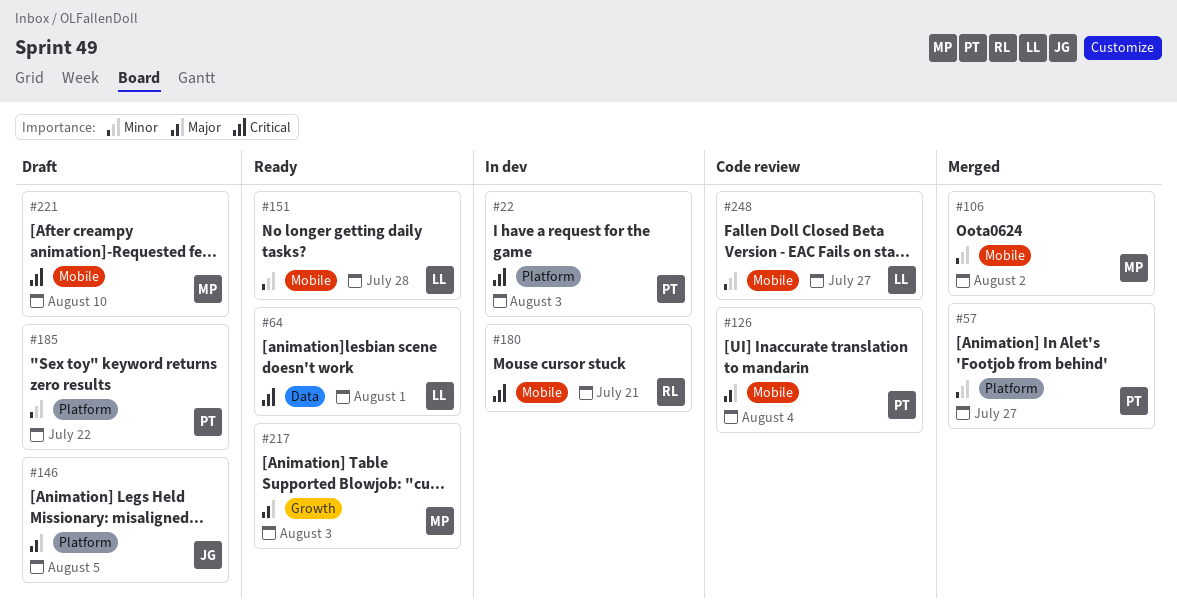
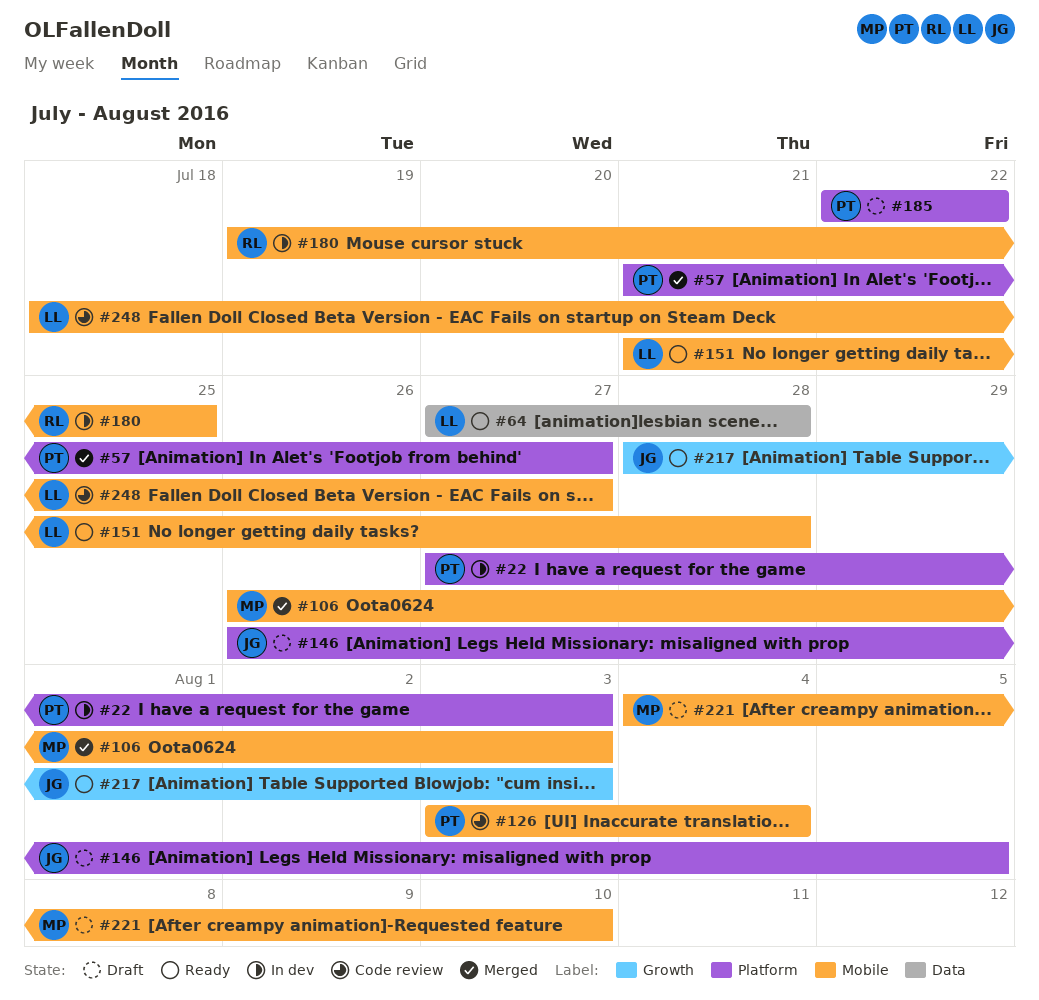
#64, due: Aug 1 -> Jul 28
#106, due: Aug 2 -> Aug 3
#180, due: Jul 21 -> Jul 25
#217, owner: MP -> JG

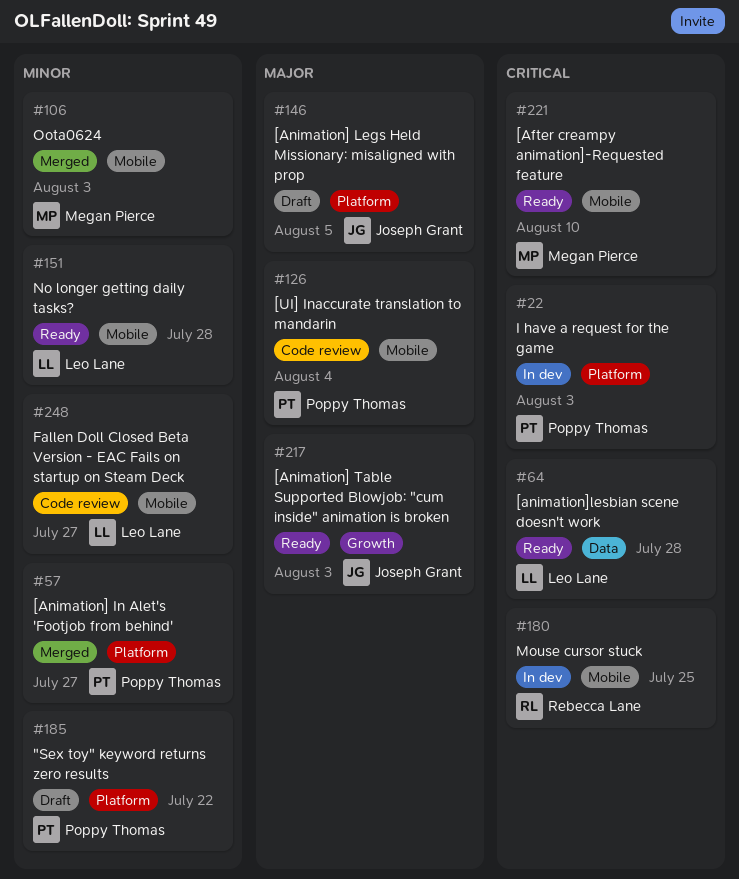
#221, status: Draft -> Ready

